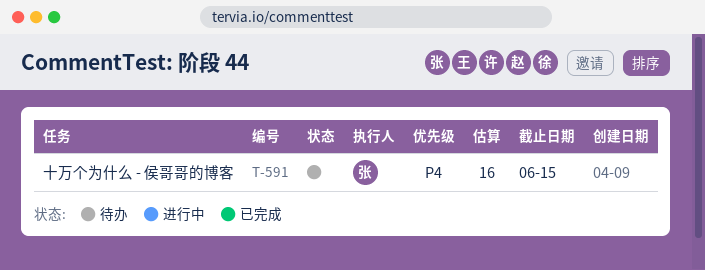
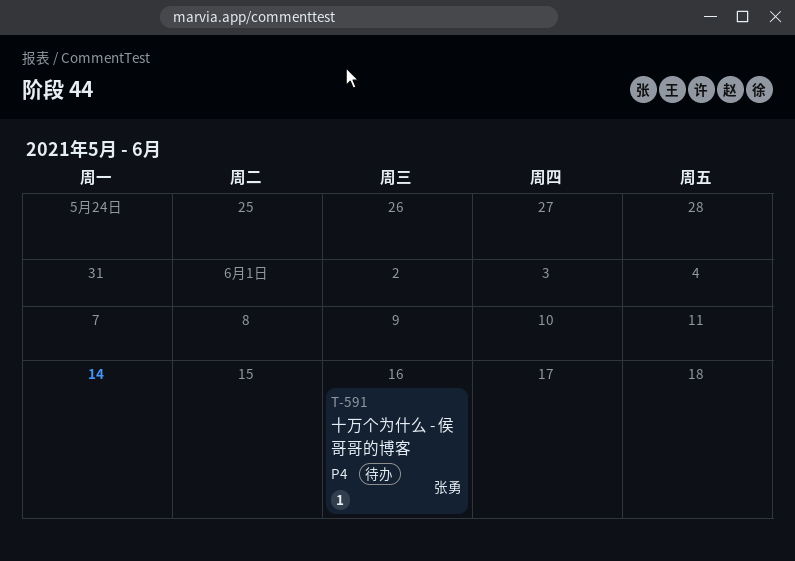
T-591, estimate: 16 -> 1
T-591, due: Jun 15 -> Jun 16

